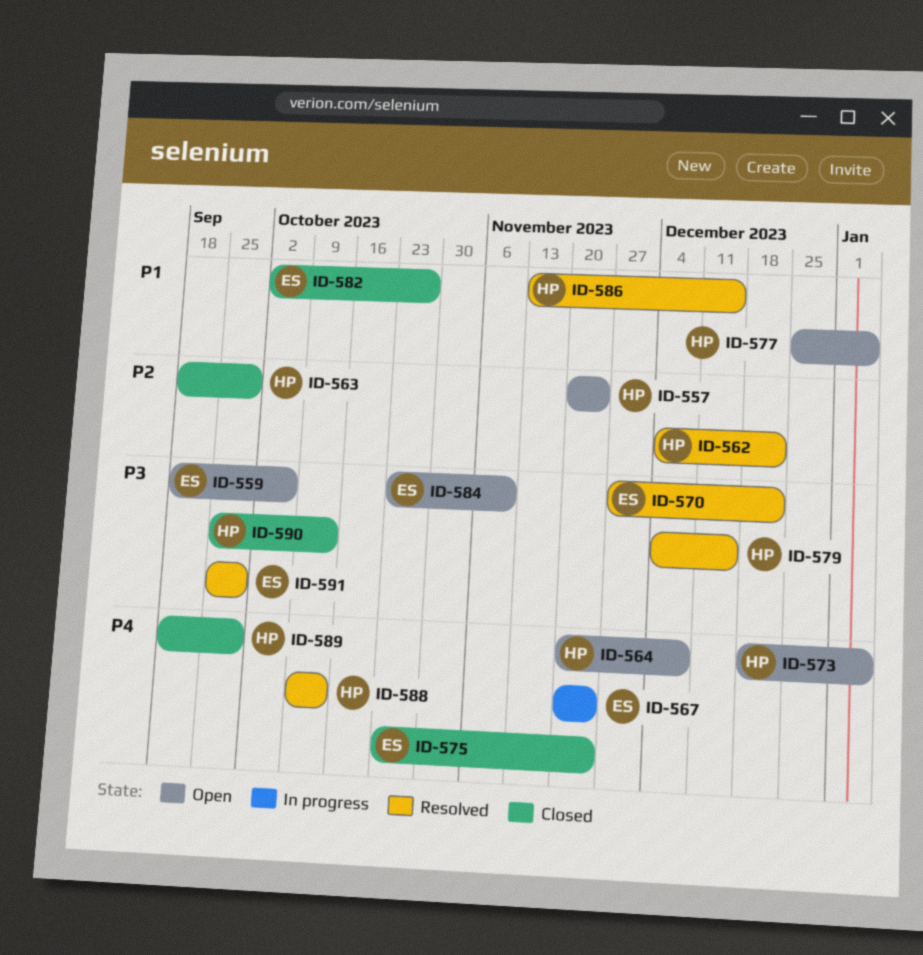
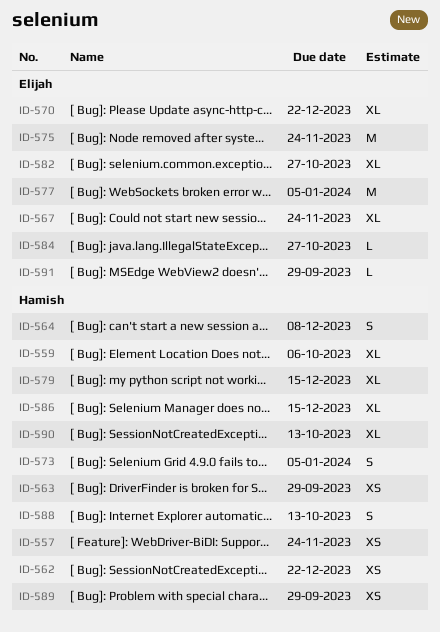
ID-559, owner: Elijah -> Hamish
ID-577, owner: Hamish -> Elijah
ID-584, due: Nov 10 -> Oct 27

